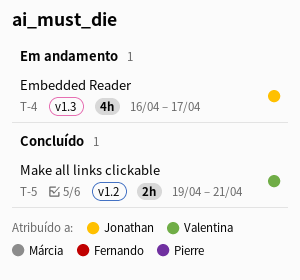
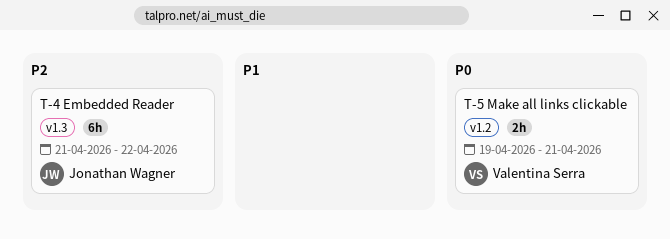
T-4, estimate: 4h -> 6h
T-4, start: Apr 16 -> Apr 21
T-4, due: Apr 17 -> Apr 22

